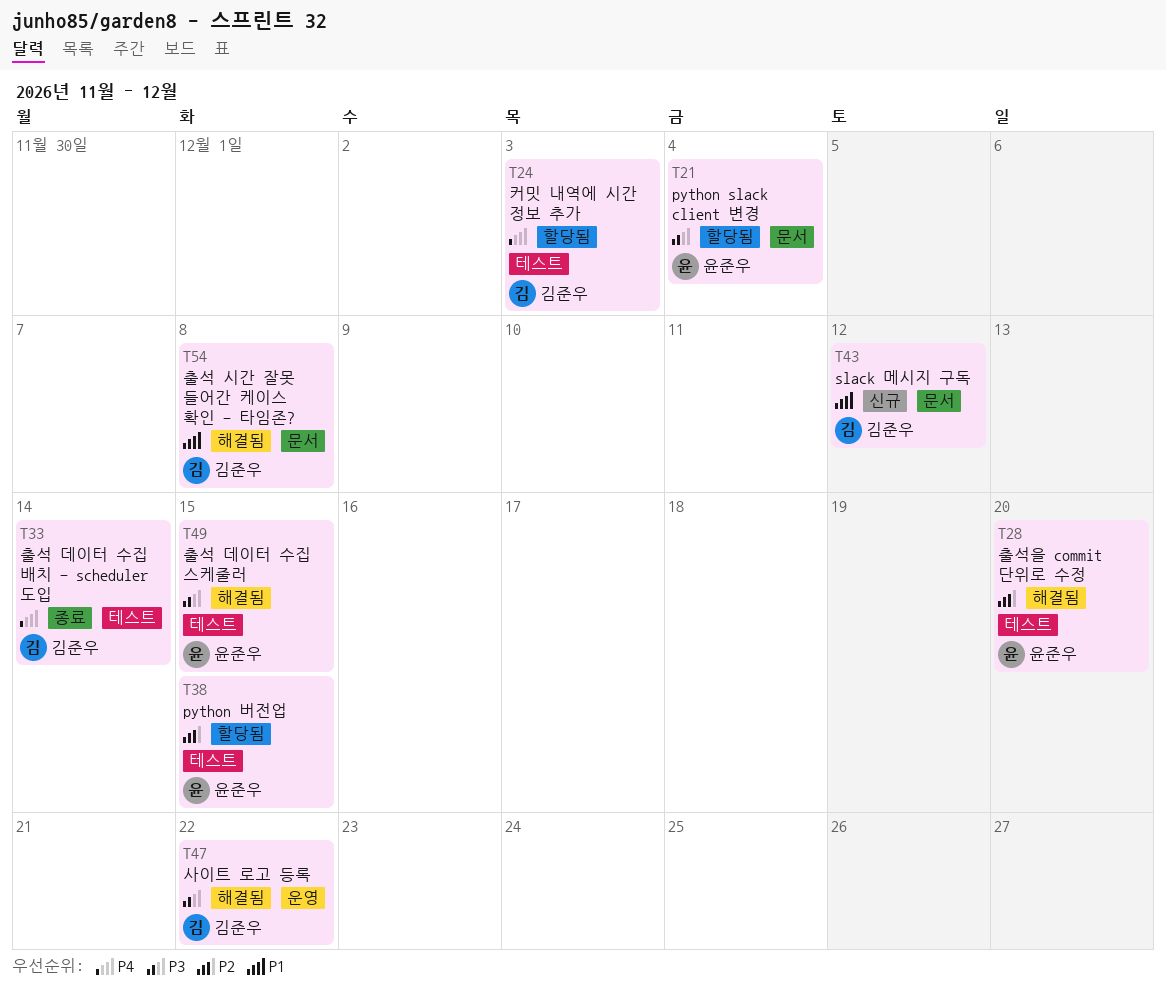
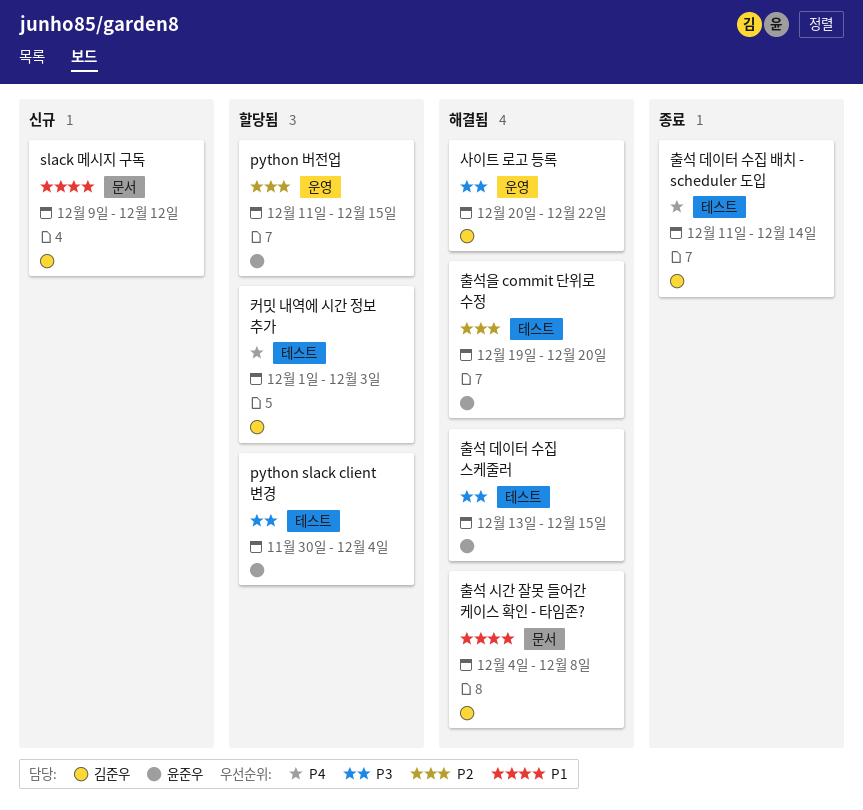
python slack client 변경, label: 문서 -> 테스트
python 버전업, label: 테스트 -> 운영

